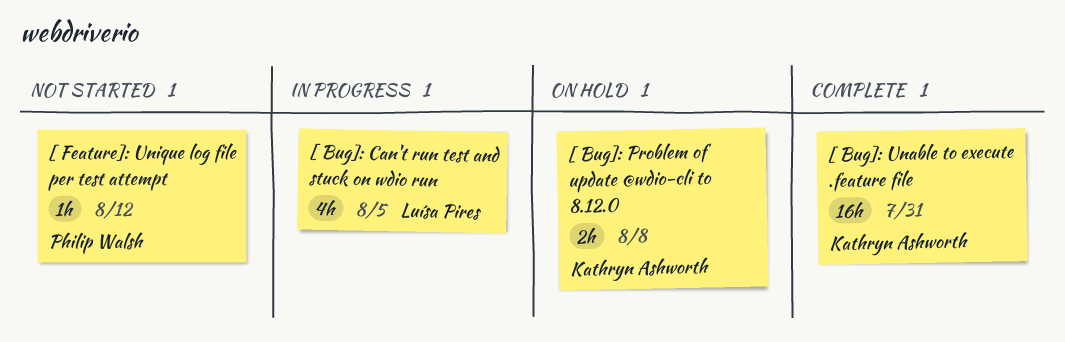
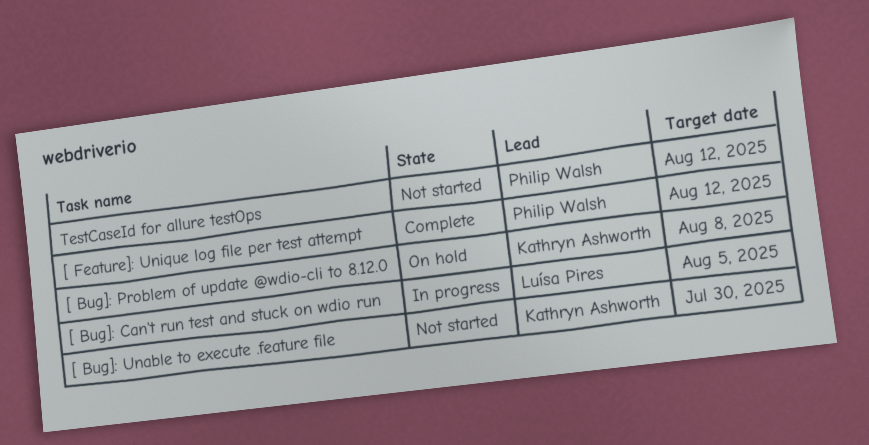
[ Bug]: Unable to execute .feature file, status: Complete -> Not started
[ Bug]: Unable to execute .feature file, due: Jul 31 -> Jul 30
[ Feature]: Unique log file per test attempt, status: Not started -> Complete
TestCaseId for allure testOps: none -> present

